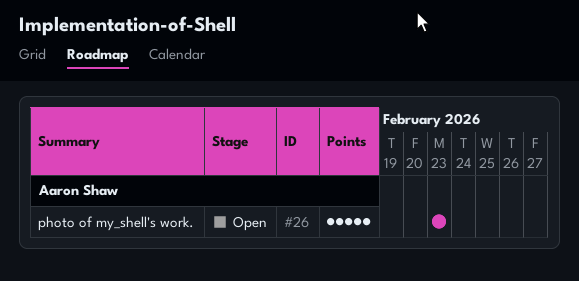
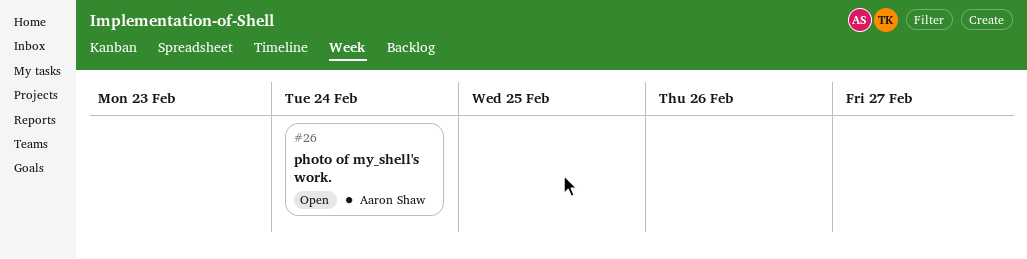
#26, estimate: 5 -> 1
#26, due: Feb 23 -> Feb 24

